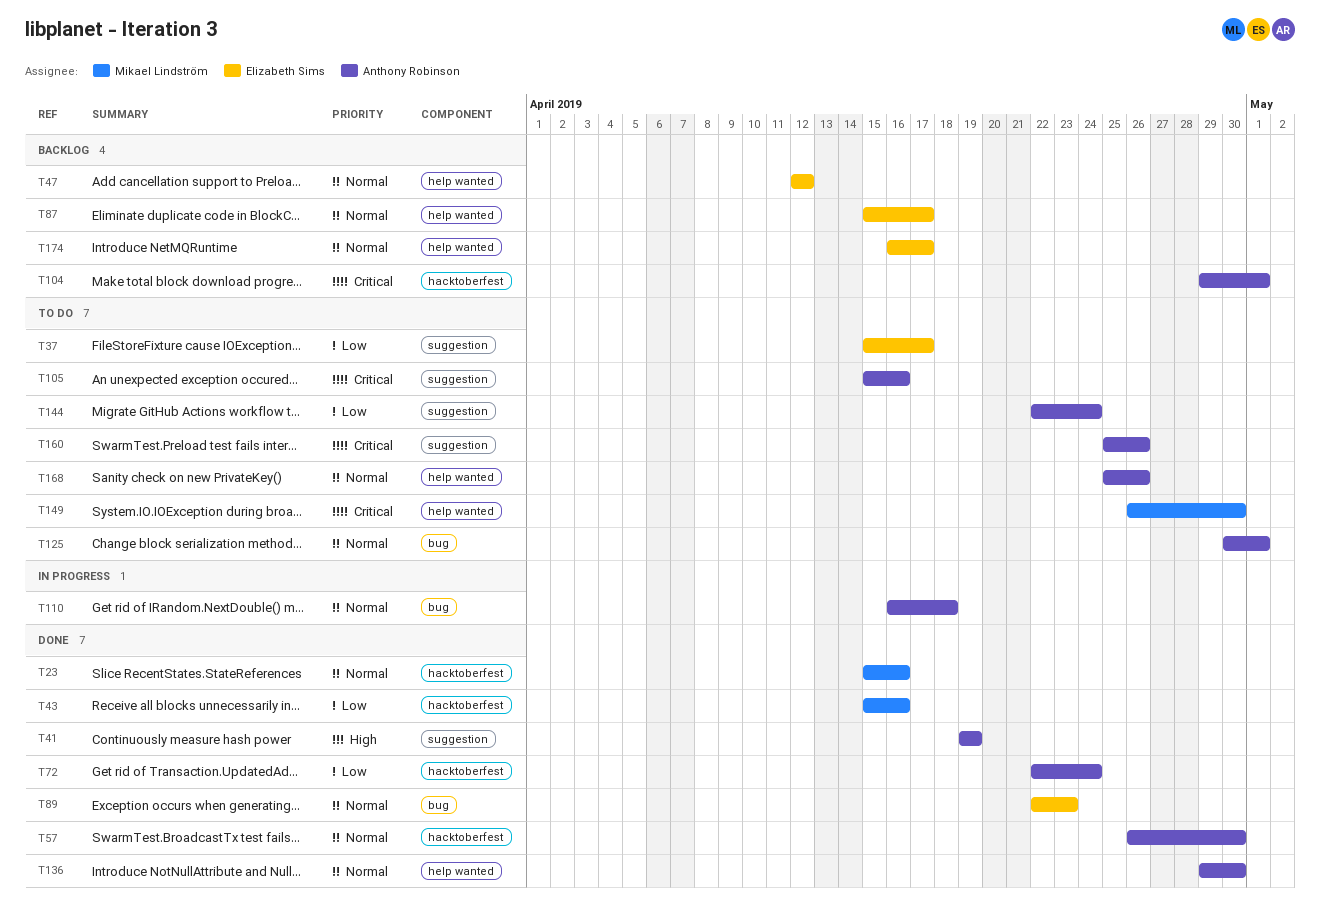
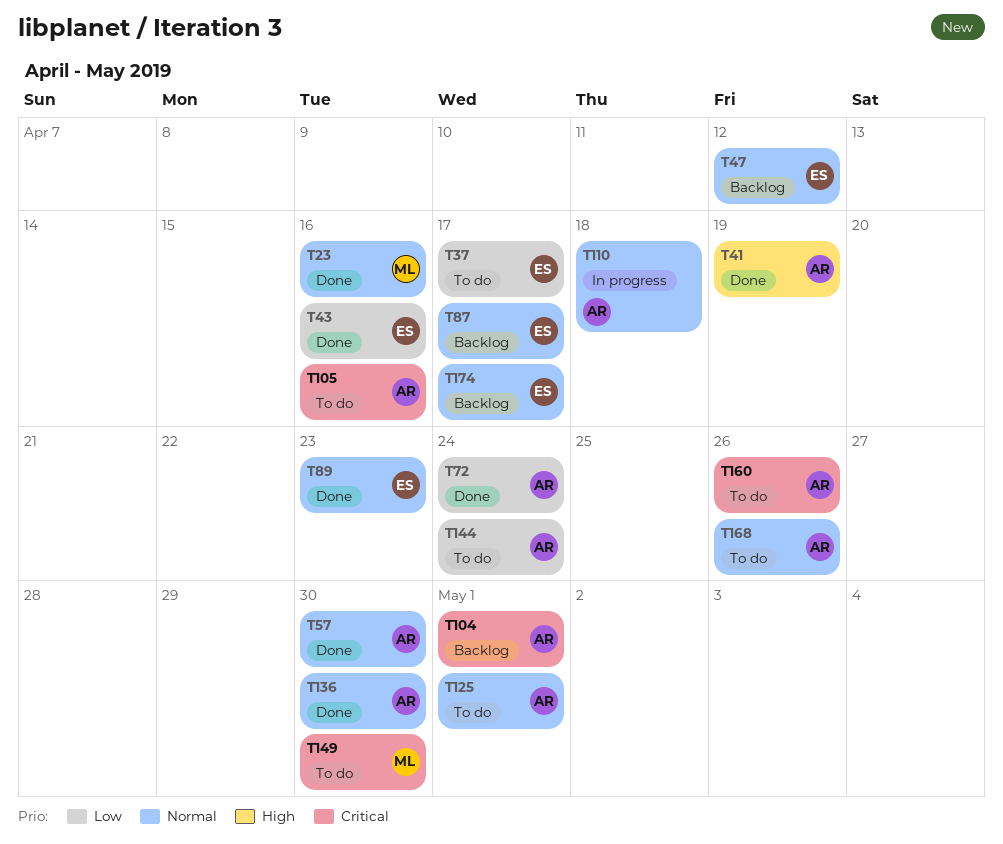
T43, owner: Mikael Lindström -> Elizabeth Sims

